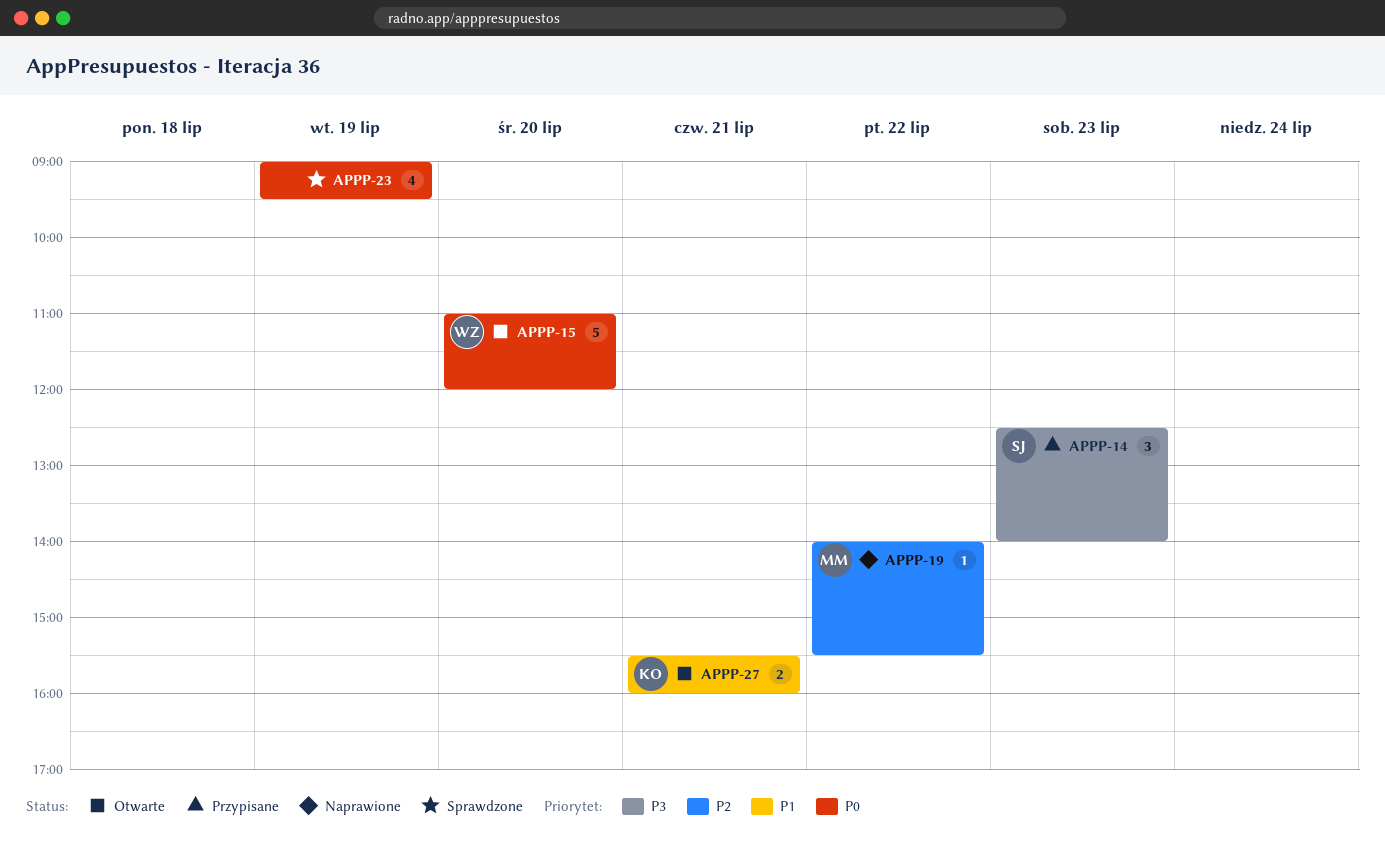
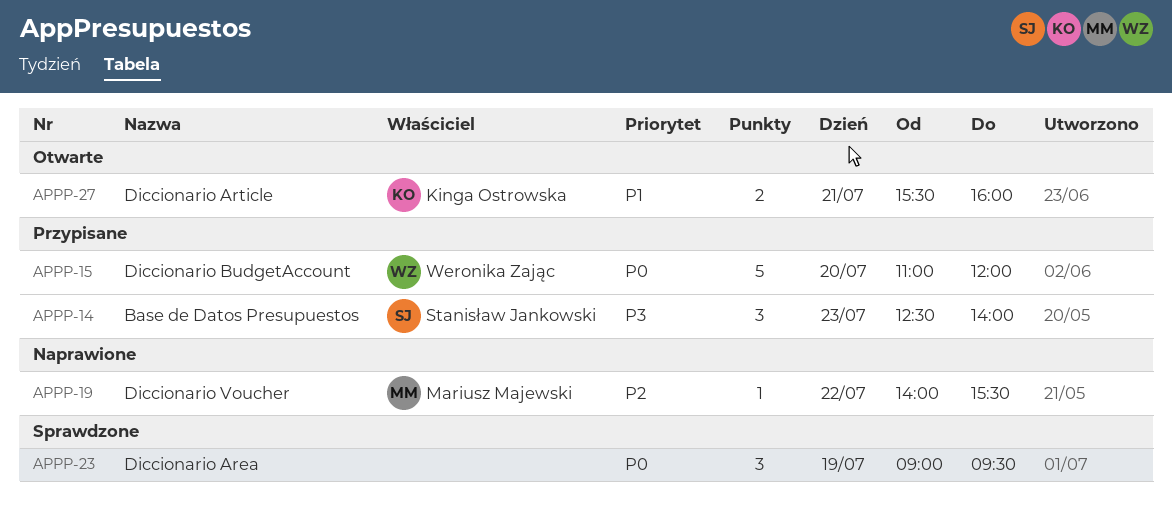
APPP-15, status: Otwarte -> Przypisane
APPP-23, estimate: 4 -> 3

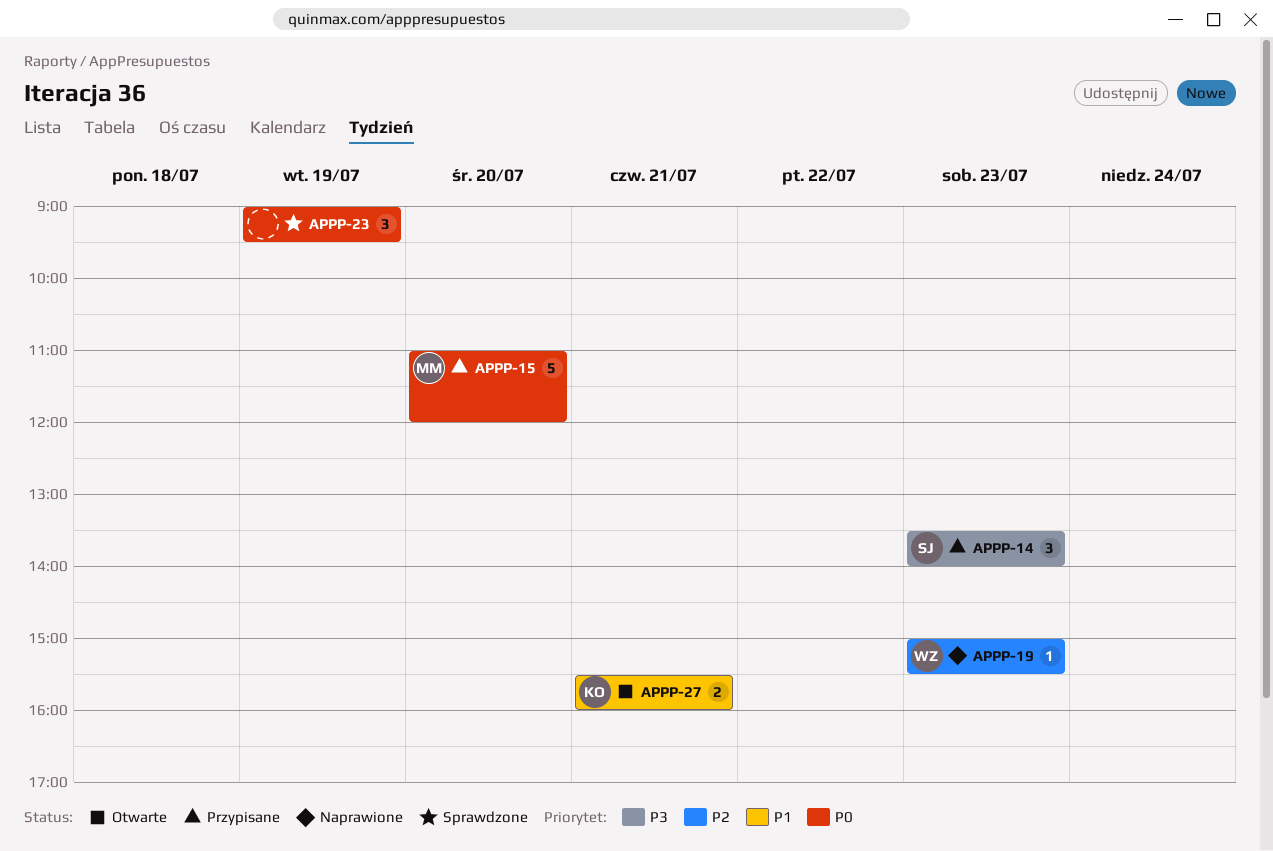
APPP-14, begins: 12:30 -> 13:30
APPP-15, owner: Weronika Zając -> Mariusz Majewski
APPP-19, owner: Mariusz Majewski -> Weronika Zając
APPP-19, day: Jul 22 -> Jul 23
APPP-19, begins: 14:00 -> 15:00

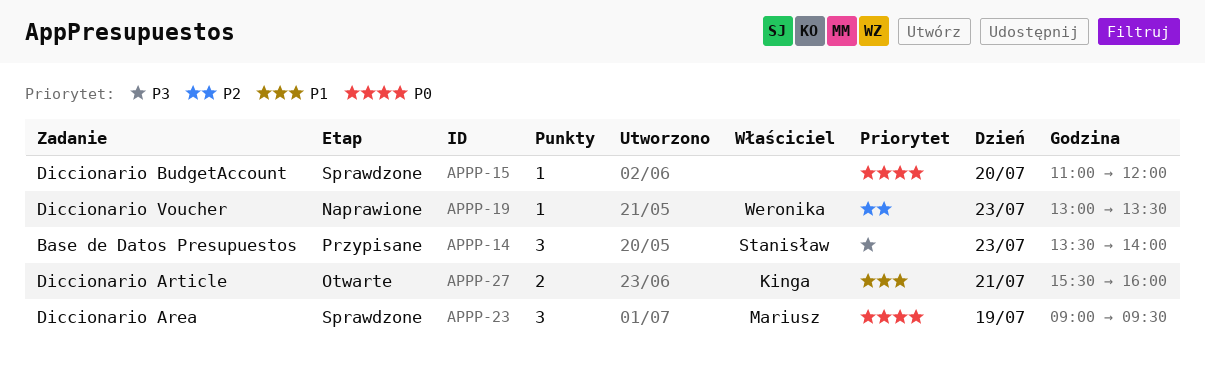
APPP-15, status: Przypisane -> Sprawdzone
APPP-15, owner: Mariusz -> none
APPP-15, estimate: 5 -> 1
APPP-19, begins: 15:00 -> 13:00
APPP-19, ends: 15:30 -> 13:30
APPP-23, owner: none -> Mariusz

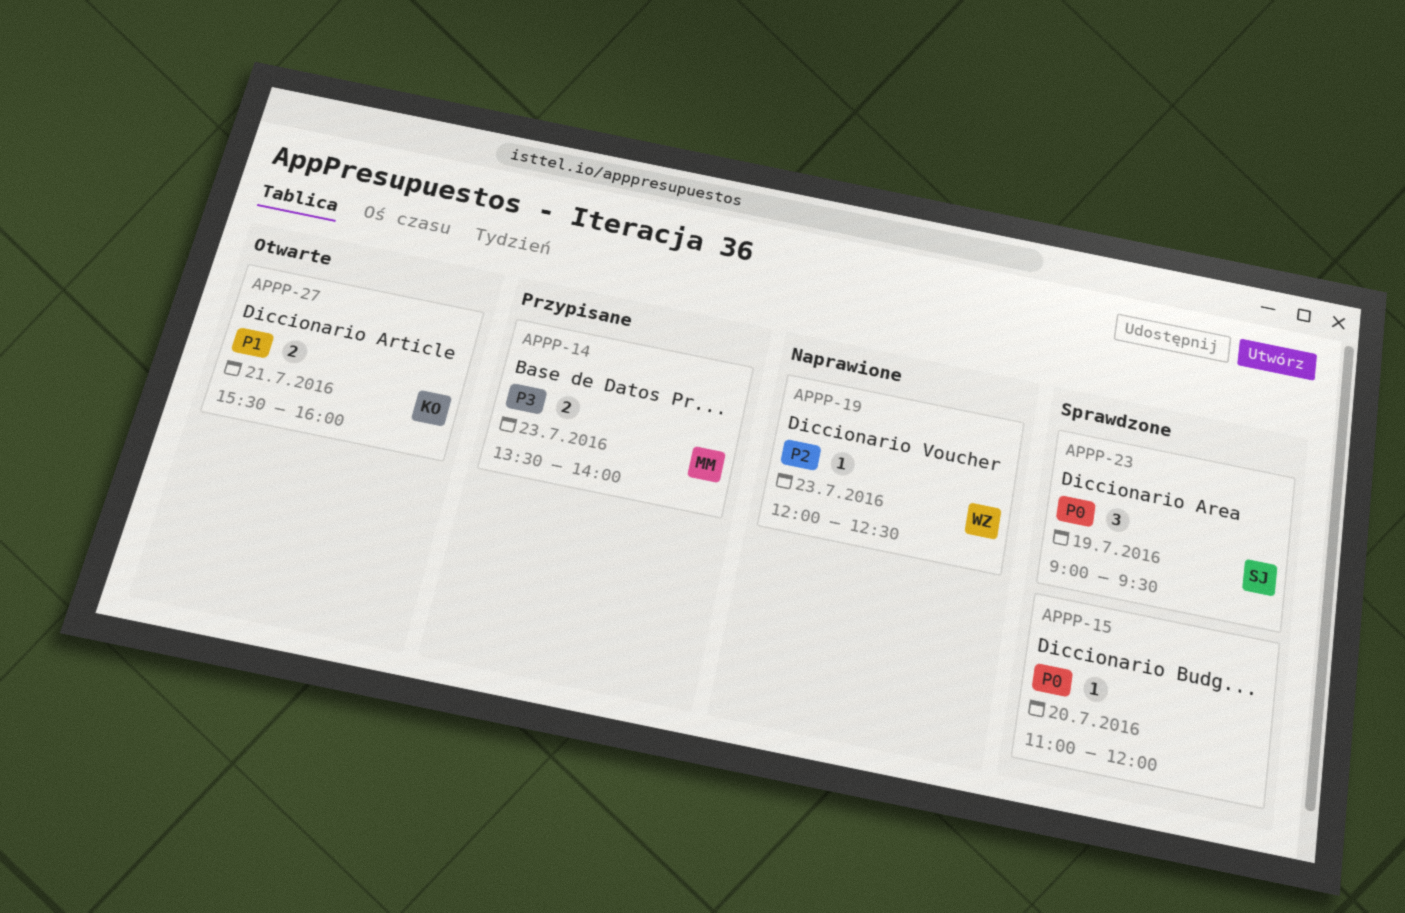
APPP-14, owner: Stanisław -> Mariusz
APPP-14, estimate: 3 -> 2
APPP-19, begins: 13:00 -> 12:00
APPP-19, ends: 13:30 -> 12:30
APPP-23, owner: Mariusz -> Stanisław

